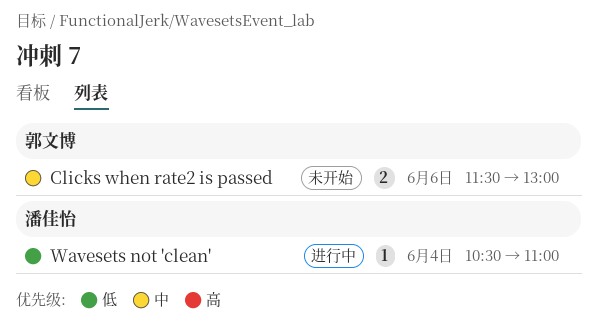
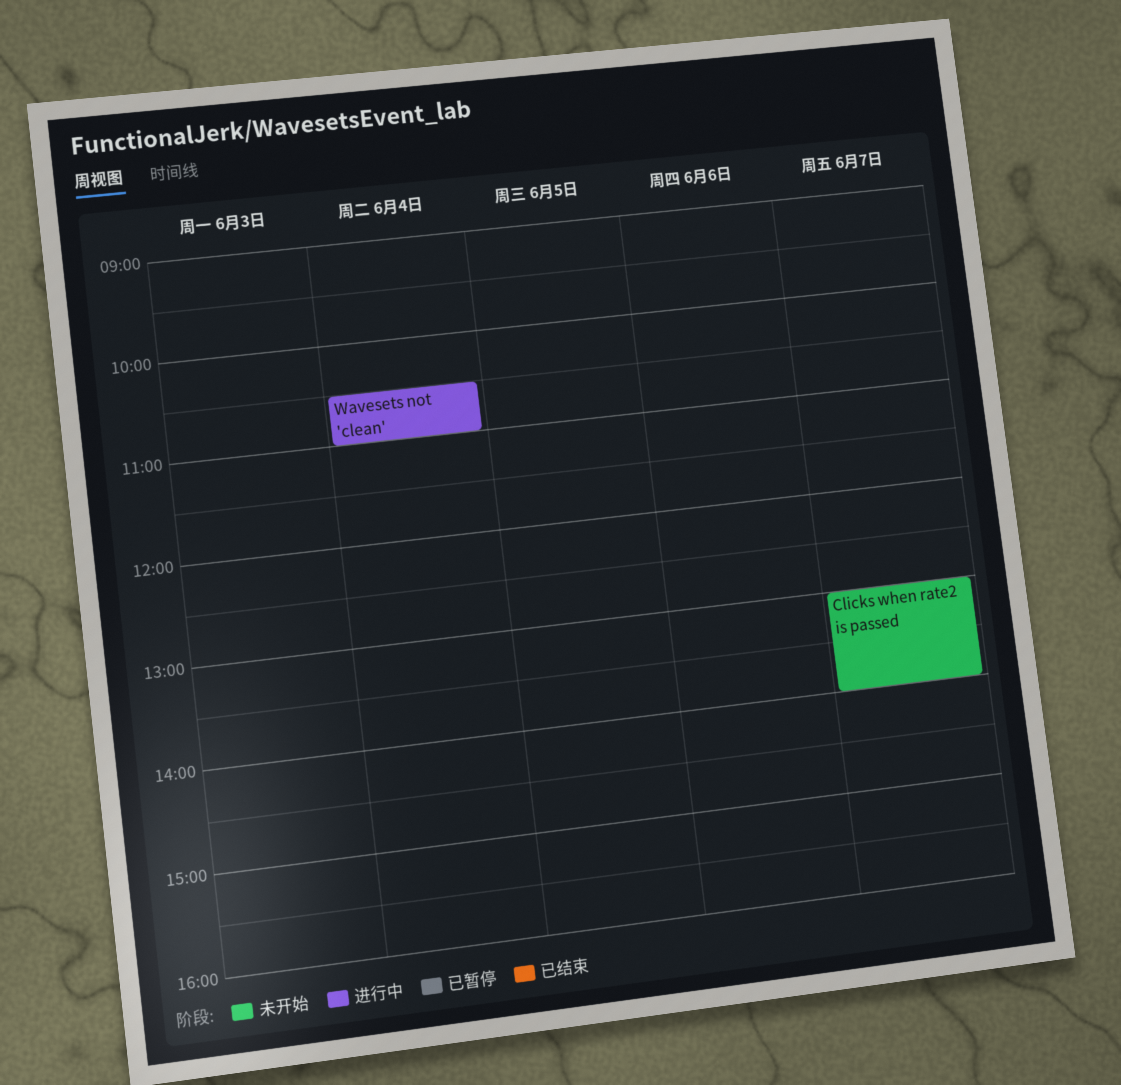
Clicks when rate2 is passed, day: Jun 6 -> Jun 7
Clicks when rate2 is passed, begins: 11:30 -> 13:00
Clicks when rate2 is passed, ends: 13:00 -> 14:00

